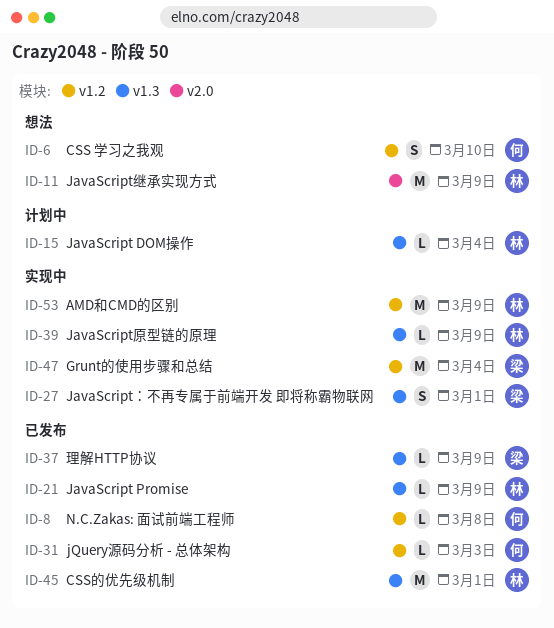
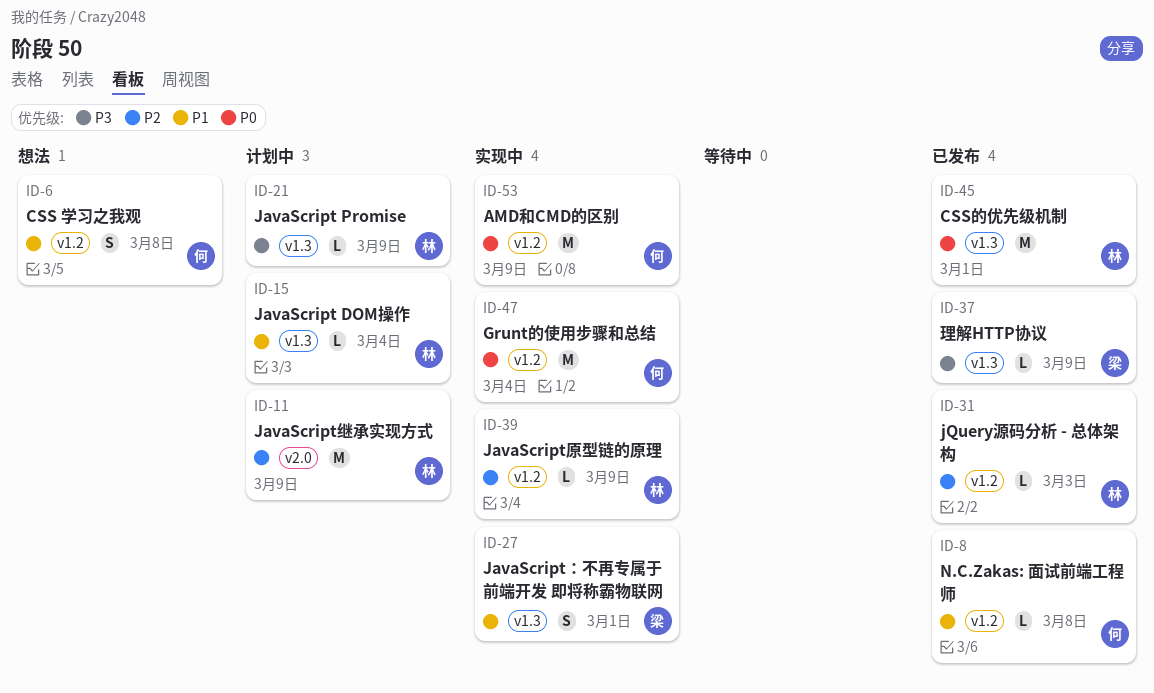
ID-6, due: Mar 10 -> Mar 8
ID-11, status: 想法 -> 计划中
ID-21, status: 已发布 -> 计划中
ID-31, owner: 何 -> 林
ID-39, label: v1.3 -> v1.2
ID-47, owner: 梁 -> 何
ID-53, owner: 林 -> 何

